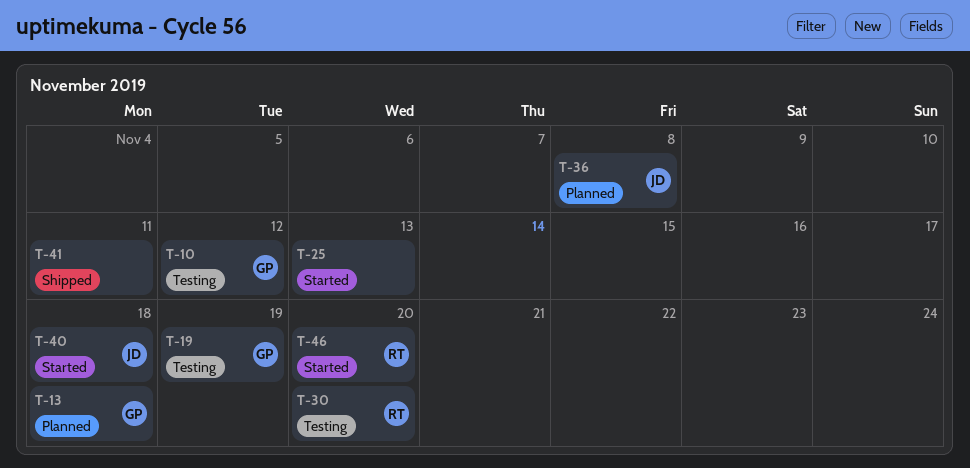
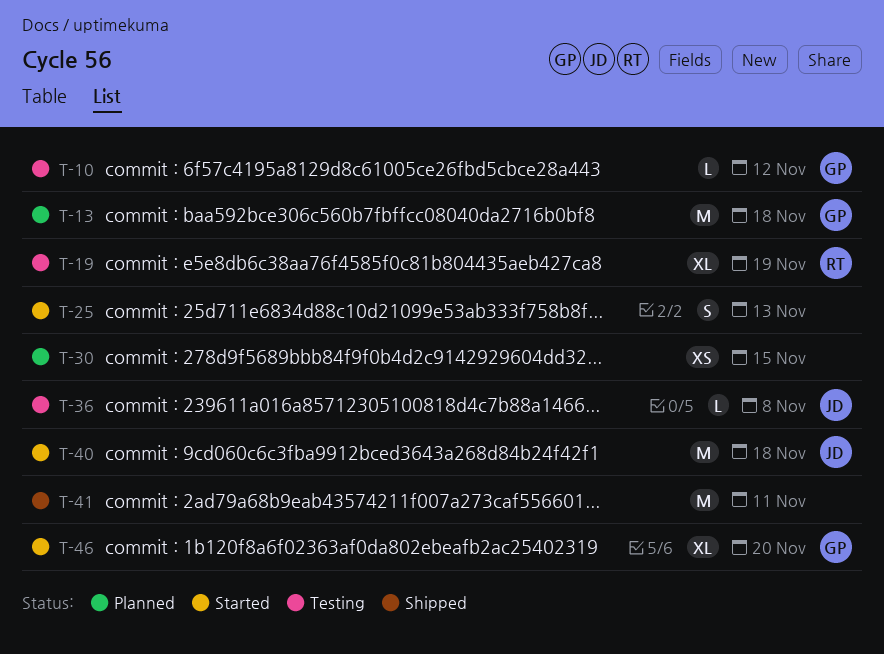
T-19, owner: GP -> RT
T-30, status: Testing -> Planned
T-30, owner: RT -> none
T-30, due: Nov 20 -> Nov 15
T-36, status: Planned -> Testing
T-46, owner: RT -> GP

